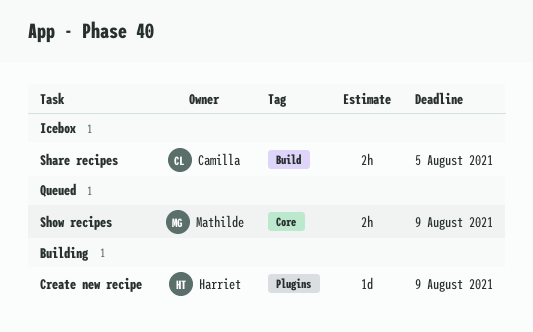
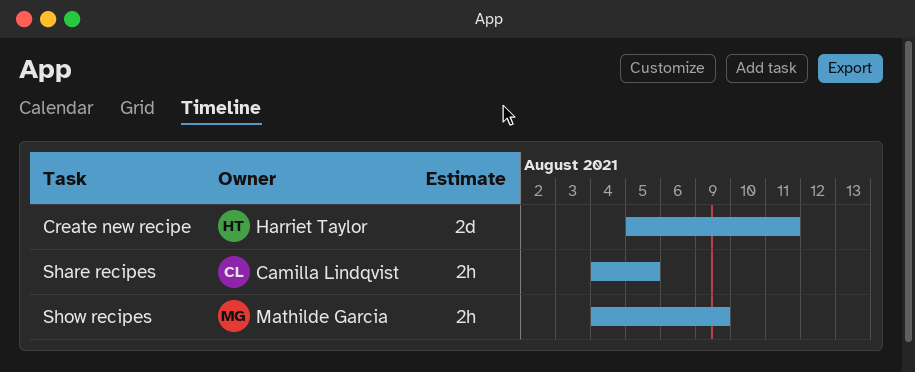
Create new recipe, estimate: 1d -> 2d
Create new recipe, due: Aug 9 -> Aug 11

